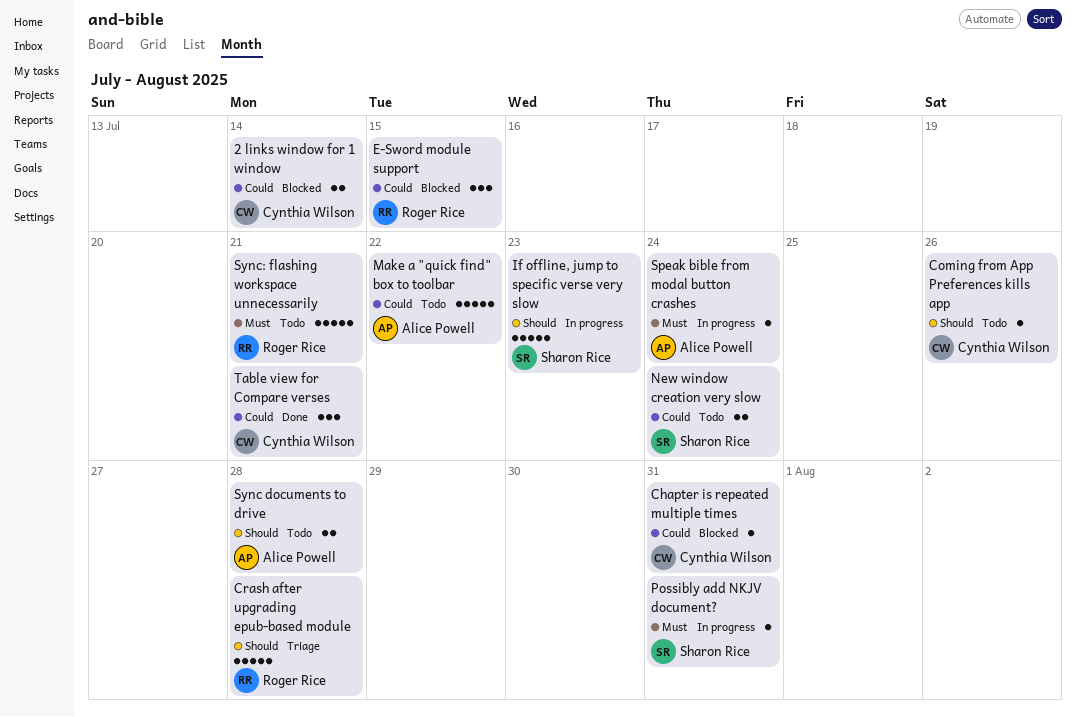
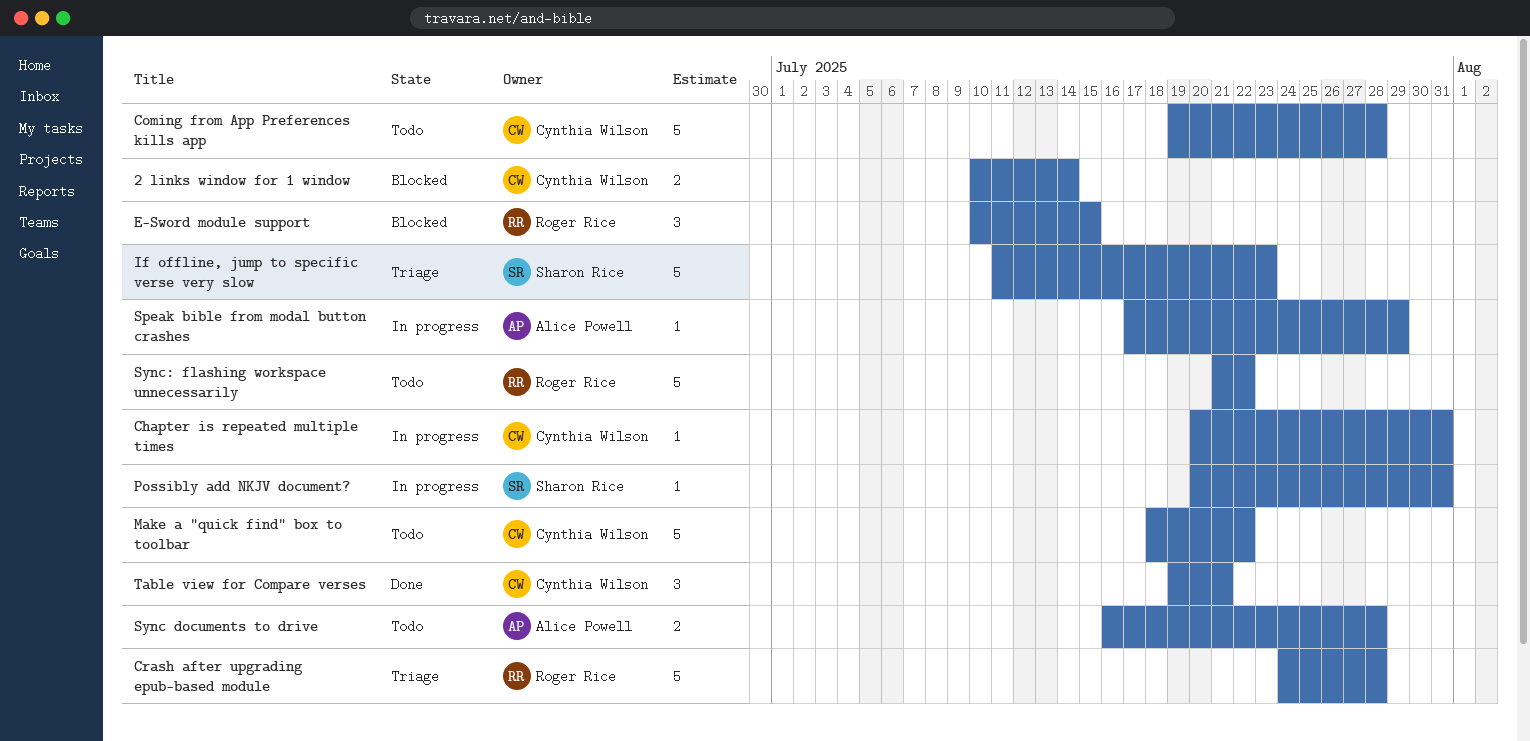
Chapter is repeated multiple times, status: Blocked -> In progress
Coming from App Preferences kills app, estimate: 1 -> 5
Coming from App Preferences kills app, due: Jul 26 -> Jul 28
If offline, jump to specific verse very slow, status: In progress -> Triage
Make a "quick find" box to toolbar, owner: Alice Powell -> Cynthia Wilson
New window creation very slow: present -> none
Speak bible from modal button crashes, due: Jul 24 -> Jul 29
Sync: flashing workspace unnecessarily, due: Jul 21 -> Jul 22

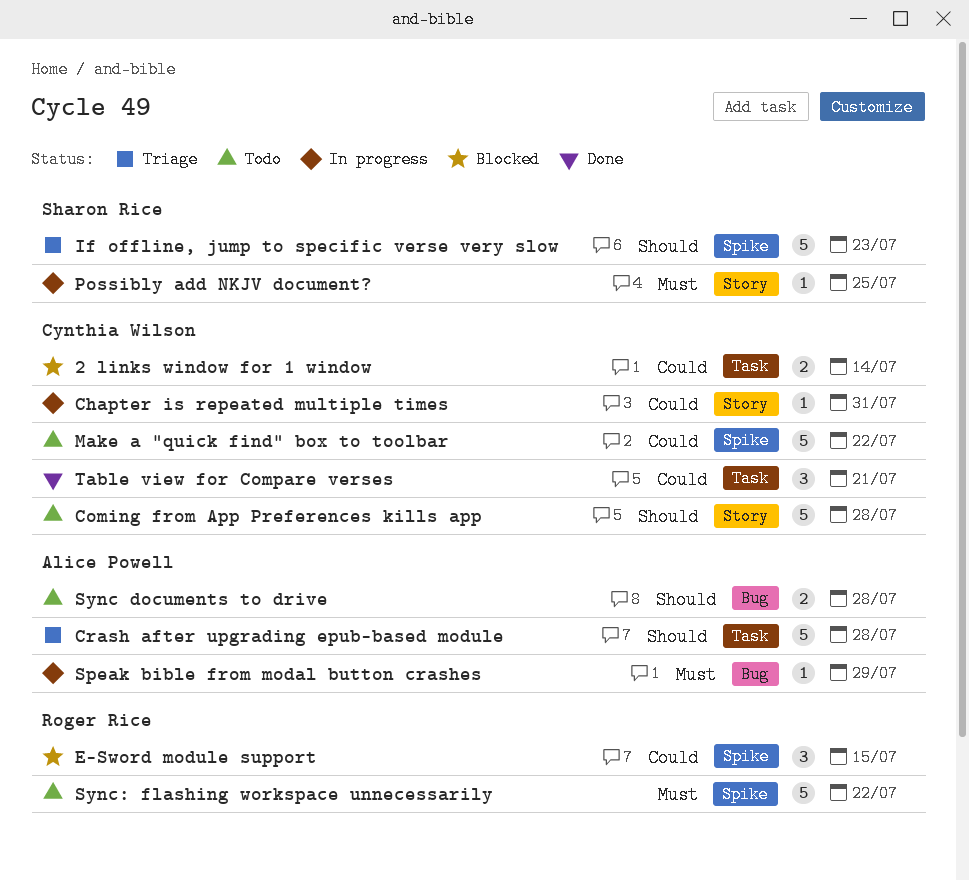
Crash after upgrading epub-based module, owner: Roger Rice -> Alice Powell
Possibly add NKJV document?, due: Jul 31 -> Jul 25

